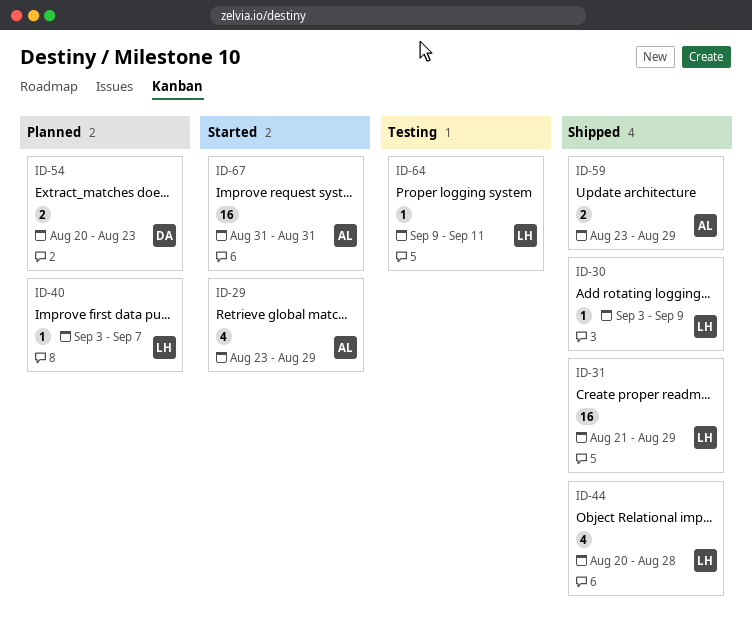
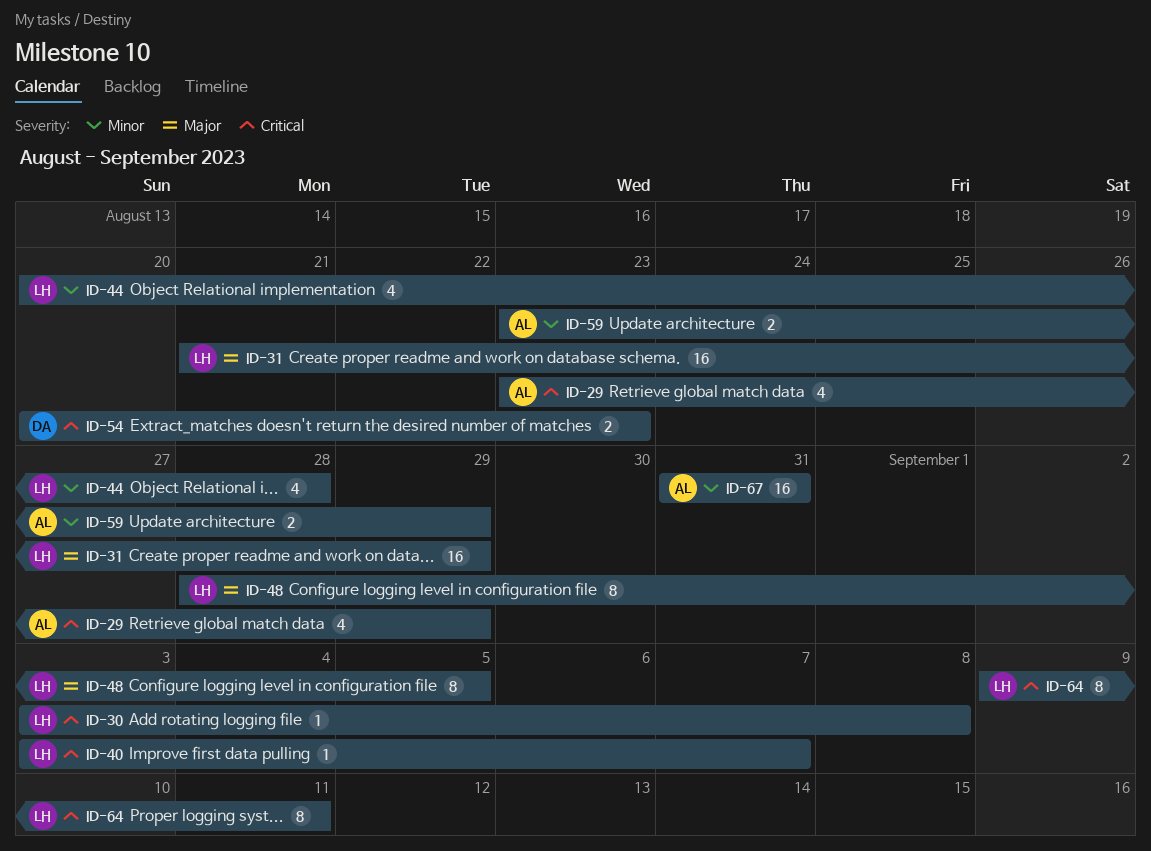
ID-30, due: Sep 9 -> Sep 8
ID-48: none -> present
ID-64, estimate: 1 -> 8

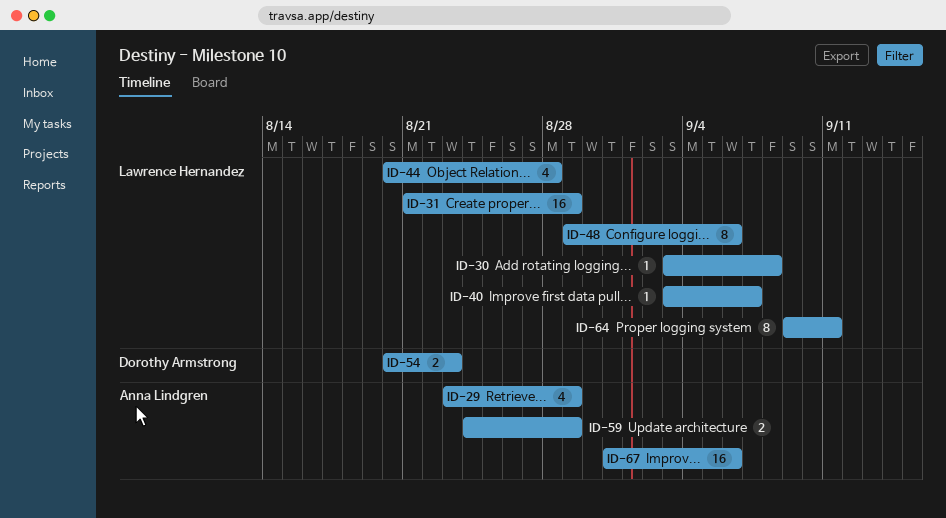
ID-48, start: Aug 28 -> Aug 29
ID-48, due: Sep 5 -> Sep 6
ID-59, start: Aug 23 -> Aug 24
ID-67, due: Aug 31 -> Sep 6

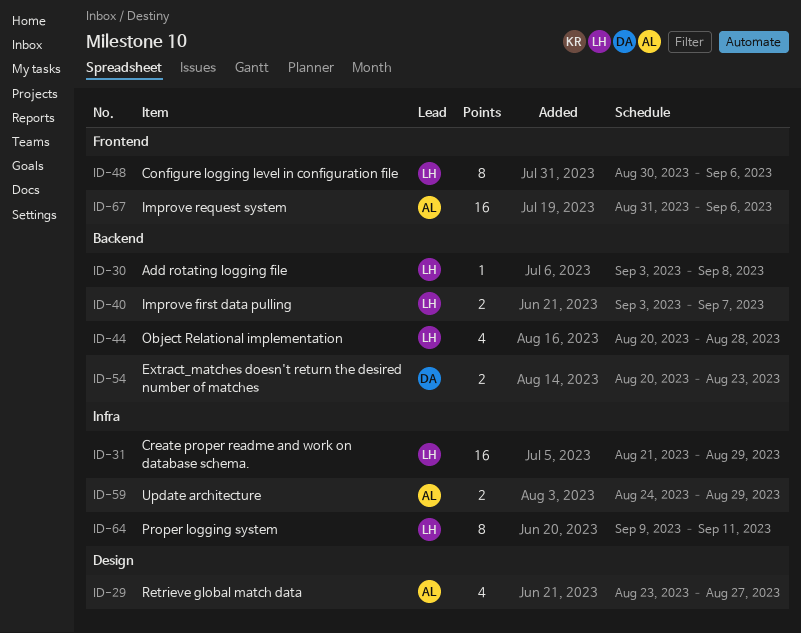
ID-29, due: Aug 29 -> Aug 27
ID-40, estimate: 1 -> 2
ID-48, start: Aug 29 -> Aug 30

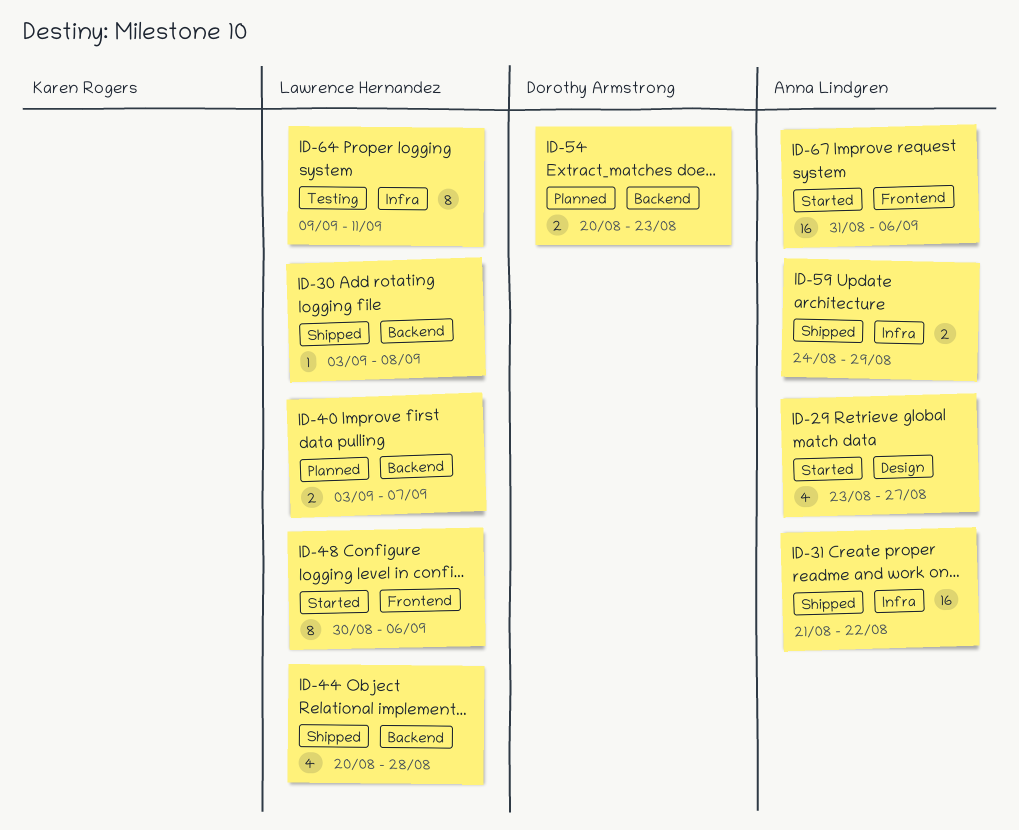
ID-31, owner: Lawrence Hernandez -> Anna Lindgren
ID-31, due: Aug 29 -> Aug 22

